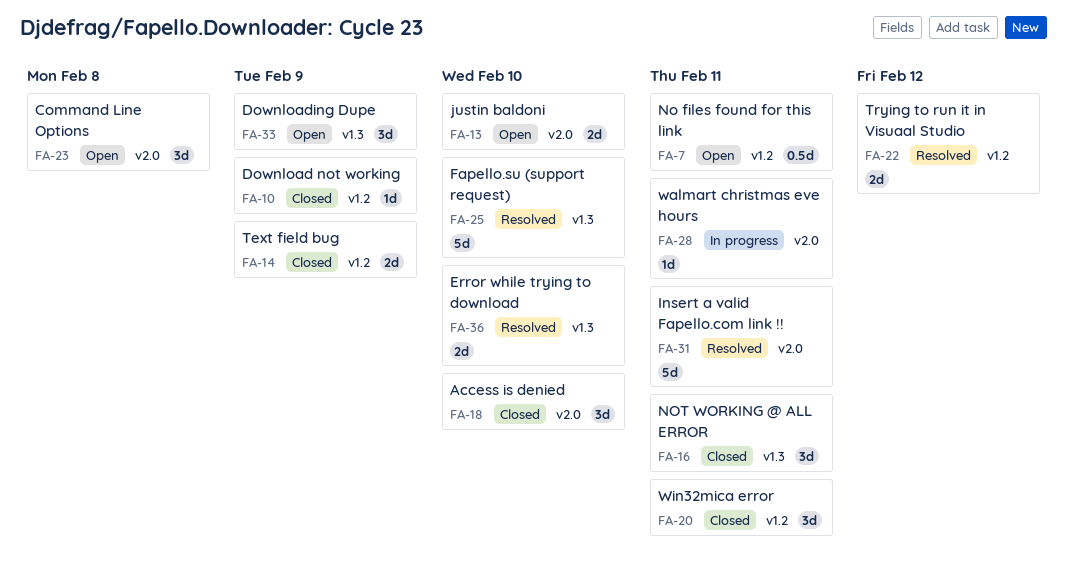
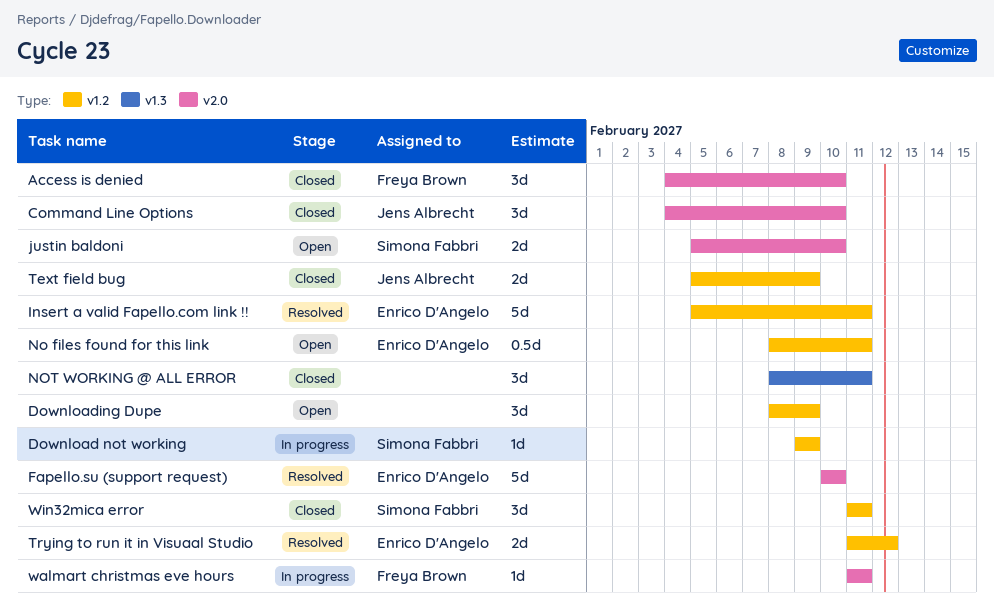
Command Line Options, status: Open -> Closed
Command Line Options, due: Feb 8 -> Feb 10
Download not working, status: Closed -> In progress
Downloading Dupe, label: v1.3 -> v1.2
Error while trying to download: present -> none
Fapello.su (support request), label: v1.3 -> v2.0
Insert a valid Fapello.com link !!, label: v2.0 -> v1.2

